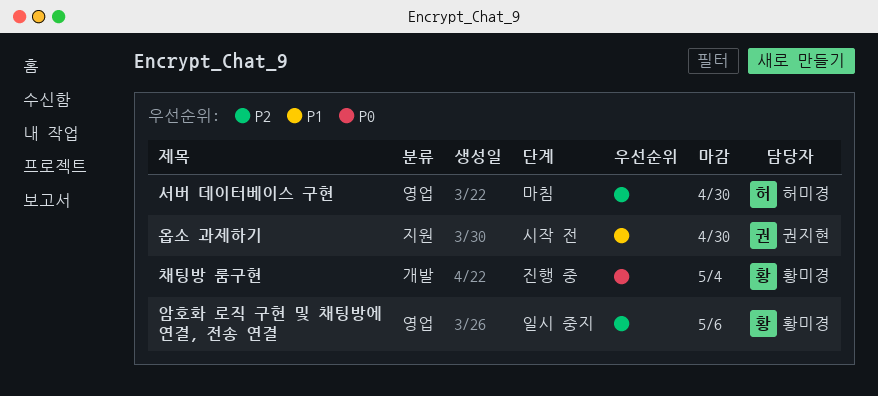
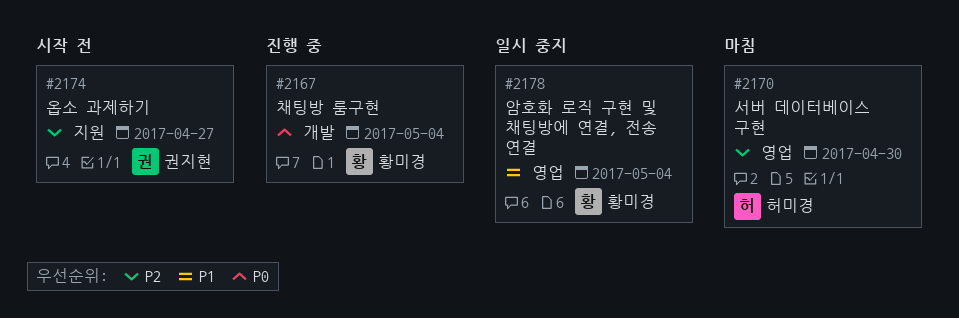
암호화 로직 구현 및 채팅방에 연결, 전송 연결, priority: P2 -> P1
암호화 로직 구현 및 채팅방에 연결, 전송 연결, due: May 6 -> May 4
옵소 과제하기, priority: P1 -> P2
옵소 과제하기, due: Apr 30 -> Apr 27

